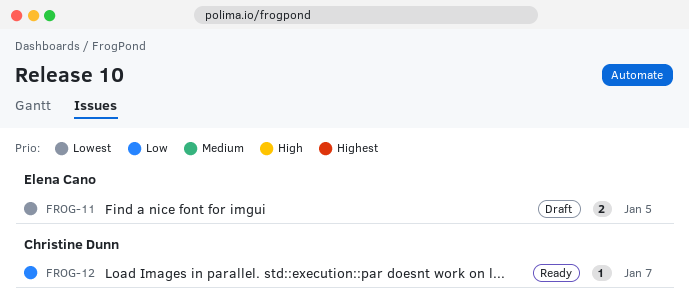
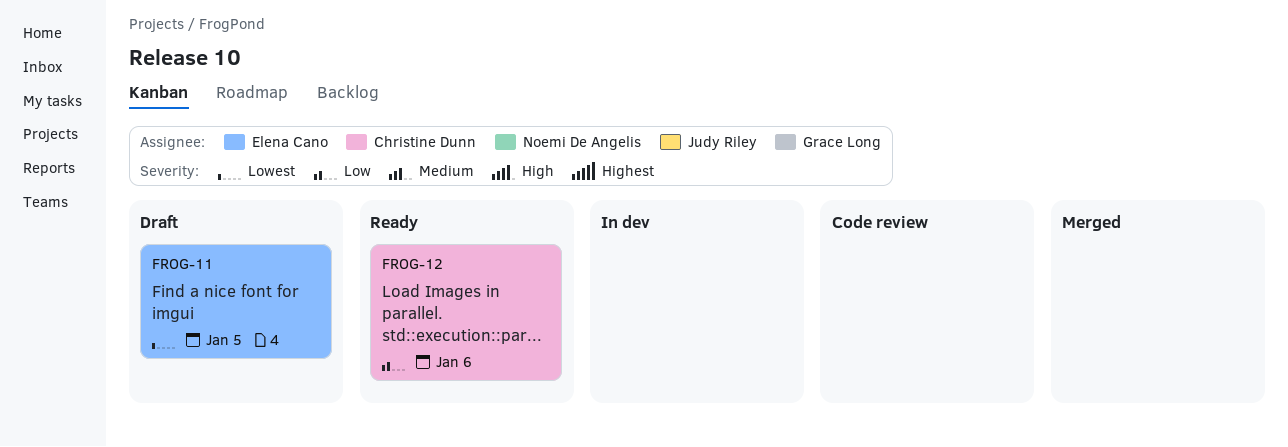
FROG-12, due: Jan 7 -> Jan 6

